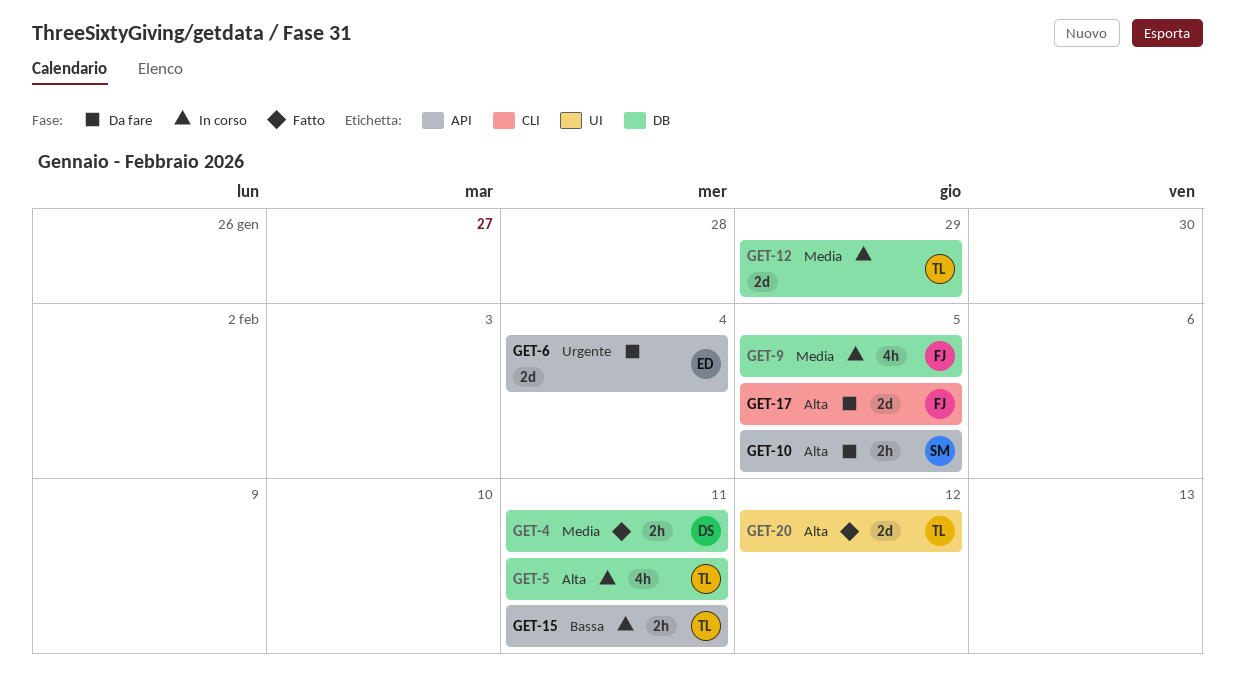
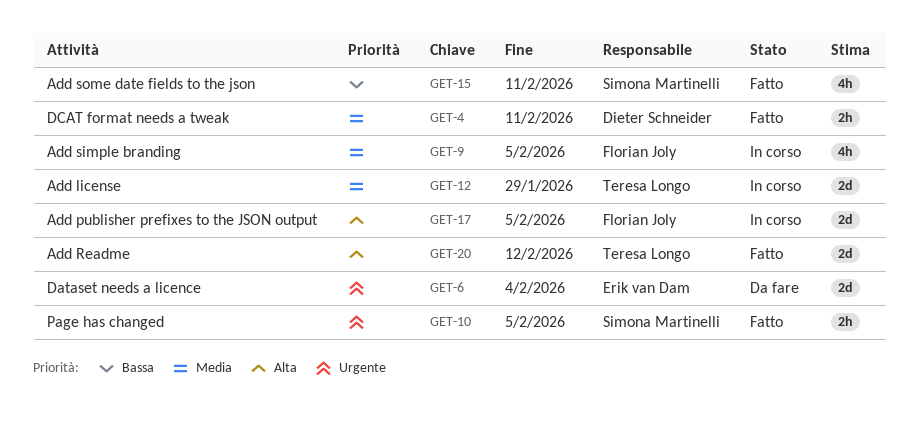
GET-5: present -> none
GET-10, status: Da fare -> Fatto
GET-10, priority: Alta -> Urgente
GET-15, status: In corso -> Fatto
GET-15, owner: Teresa Longo -> Simona Martinelli
GET-15, estimate: 2h -> 4h
GET-17, status: Da fare -> In corso

